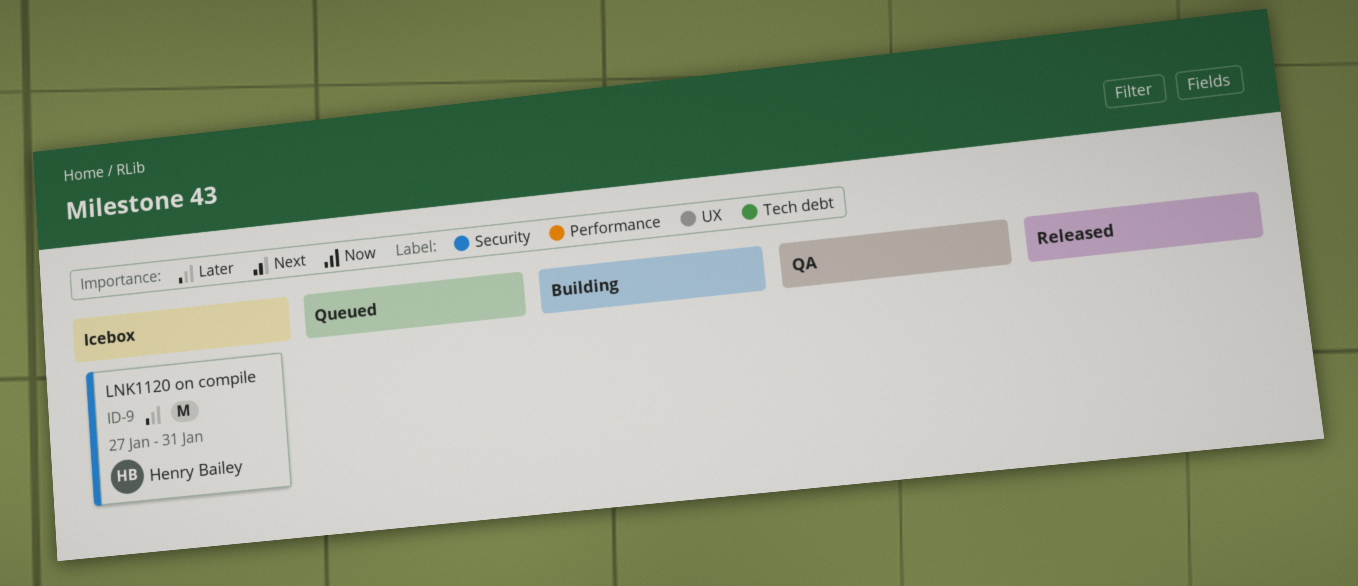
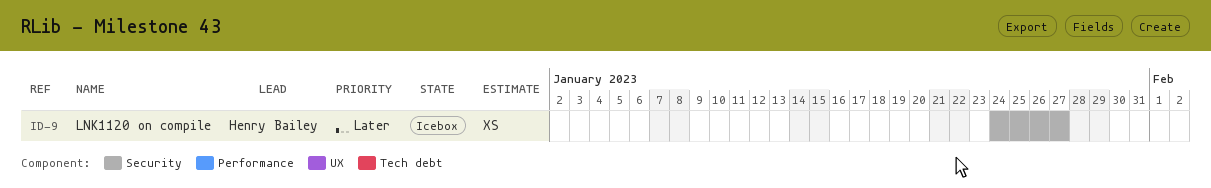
ID-9, estimate: M -> XS
ID-9, start: Jan 27 -> Jan 24
ID-9, due: Jan 31 -> Jan 27

